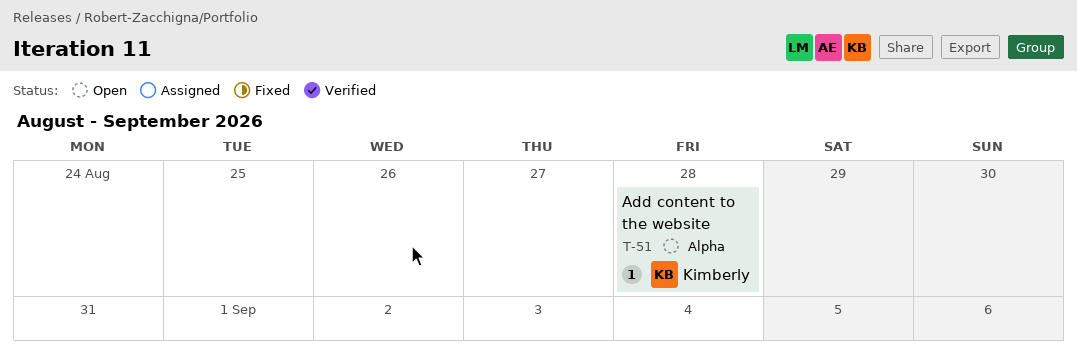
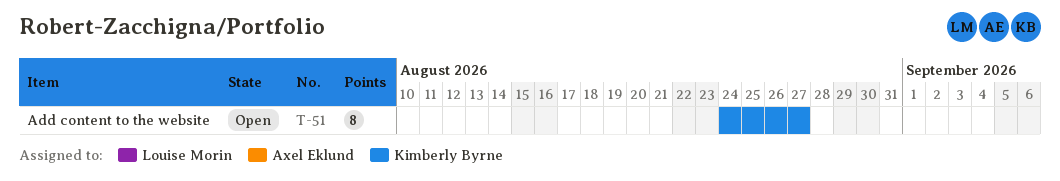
T-51, estimate: 1 -> 8
T-51, due: Aug 28 -> Aug 27

